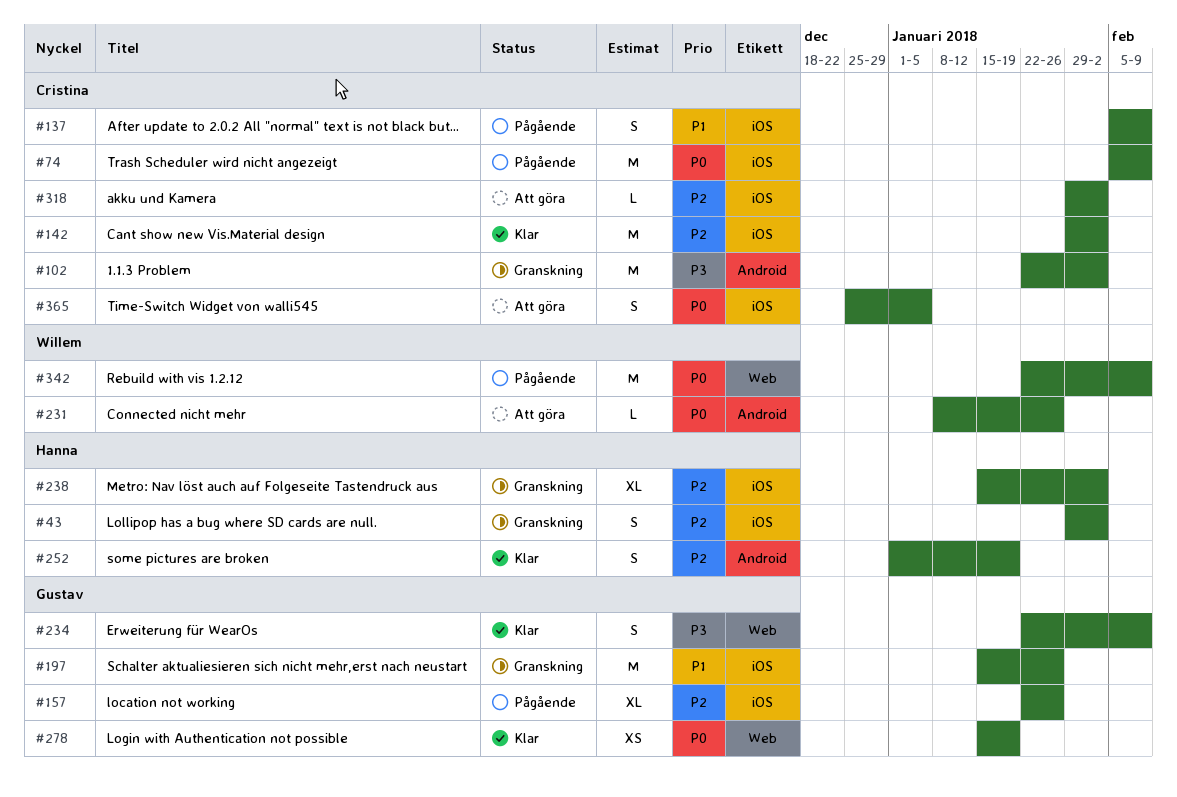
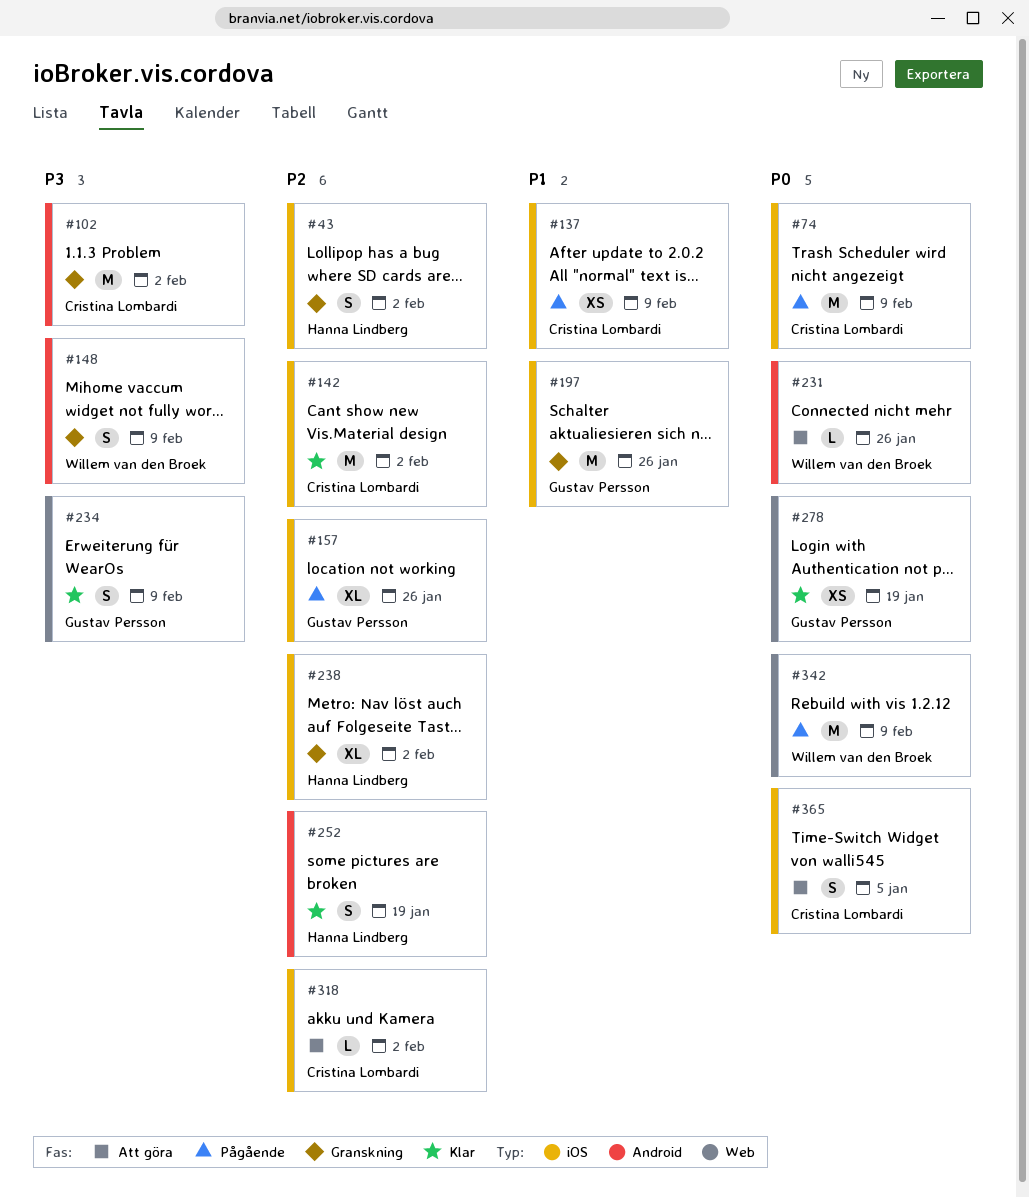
#137, estimate: S -> XS
#148: none -> present

